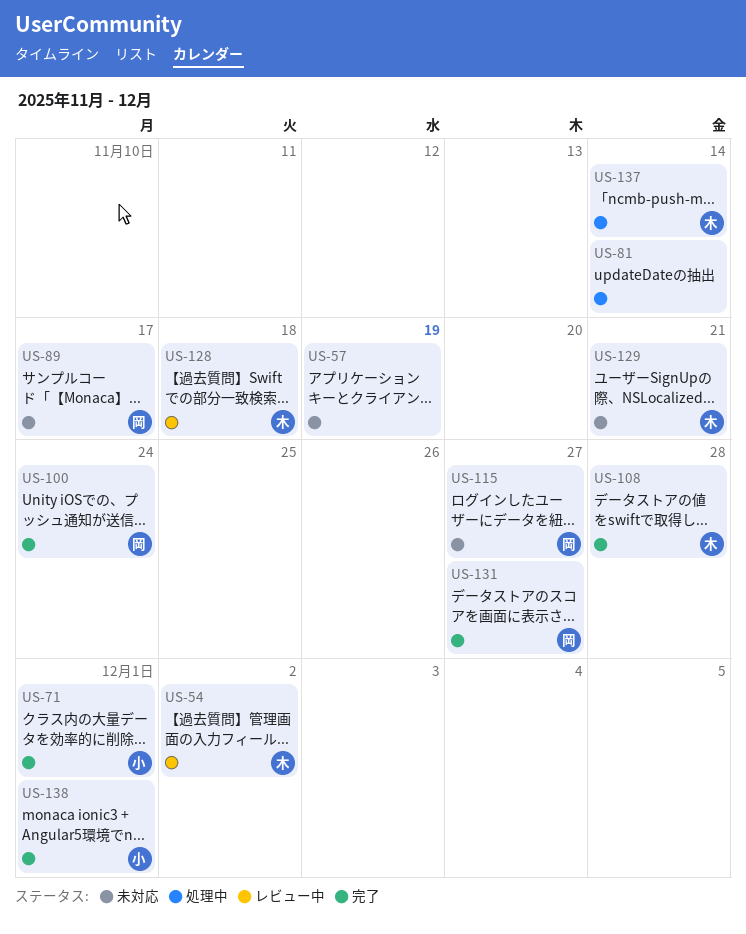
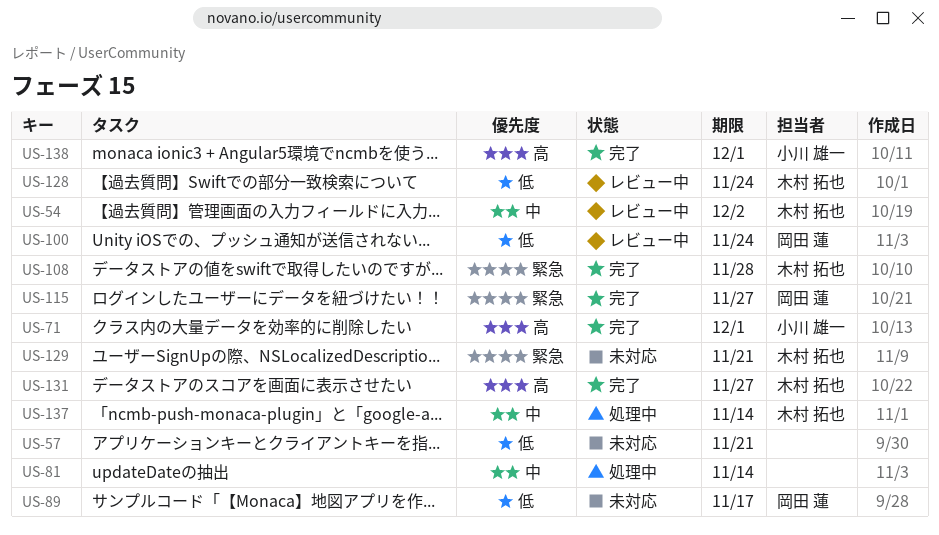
US-57, due: Nov 19 -> Nov 21
US-100, status: 完了 -> レビュー中
US-115, status: 未対応 -> 完了
US-128, due: Nov 18 -> Nov 24
US-131, owner: 岡田 蓮 -> 木村 拓也

